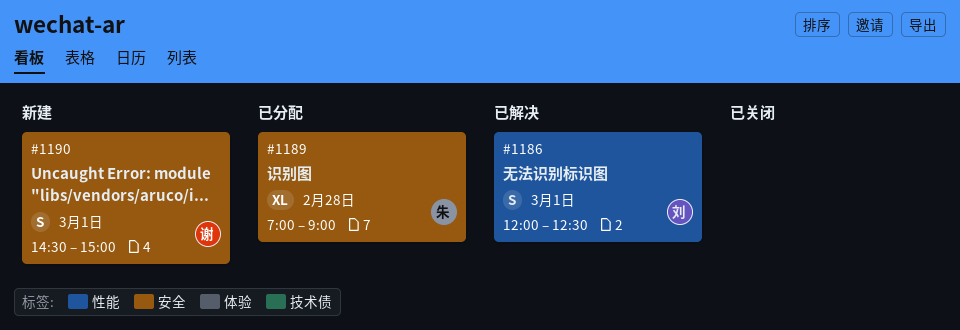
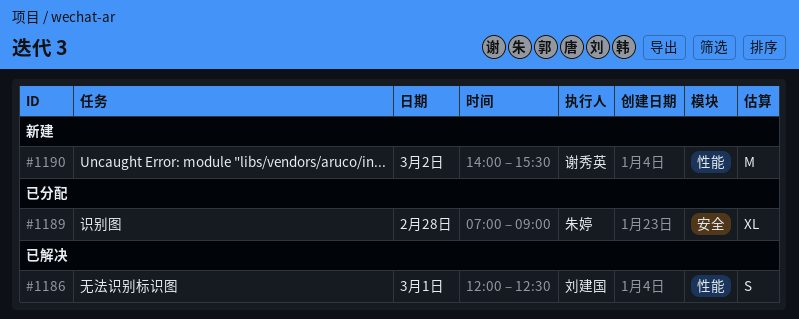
#1190, label: 安全 -> 性能
#1190, estimate: S -> M
#1190, day: Mar 1 -> Mar 2
#1190, begins: 14:30 -> 14:00
#1190, ends: 15:00 -> 15:30

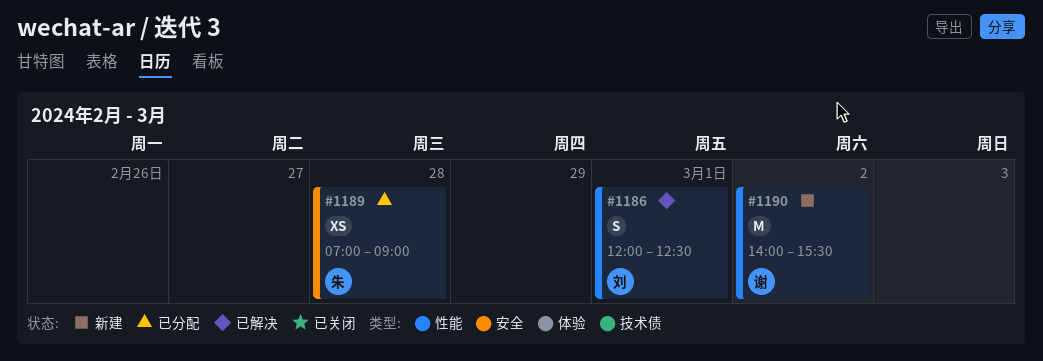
#1189, estimate: XL -> XS

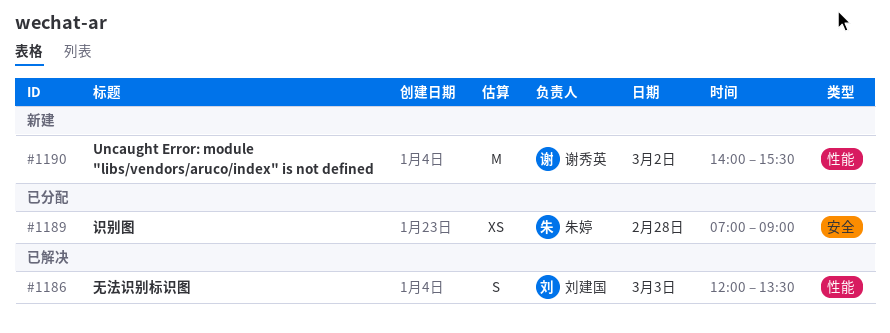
#1186, day: Mar 1 -> Mar 3
#1186, ends: 12:30 -> 13:30

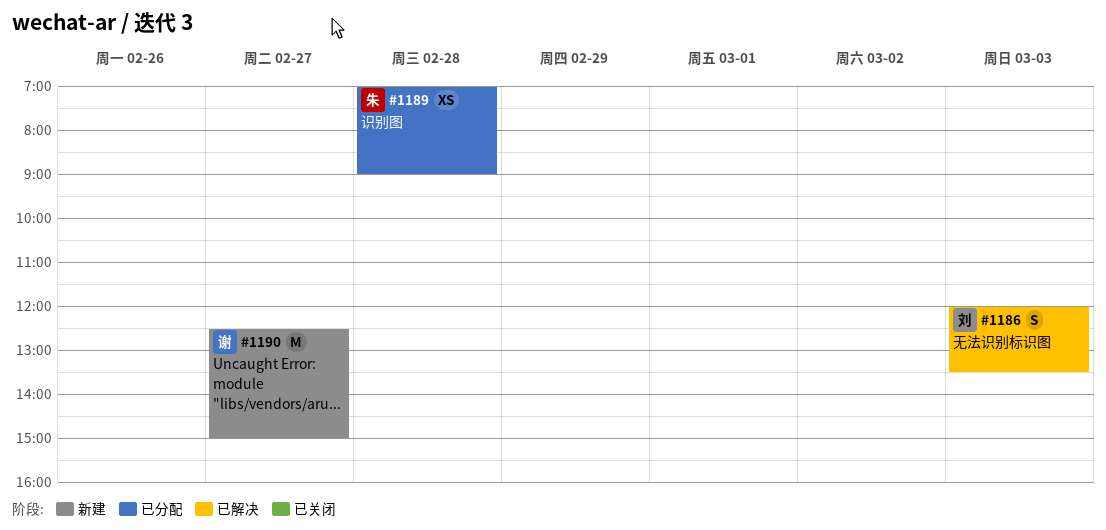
#1190, day: Mar 2 -> Feb 27
#1190, begins: 14:00 -> 12:30
#1190, ends: 15:30 -> 15:00

